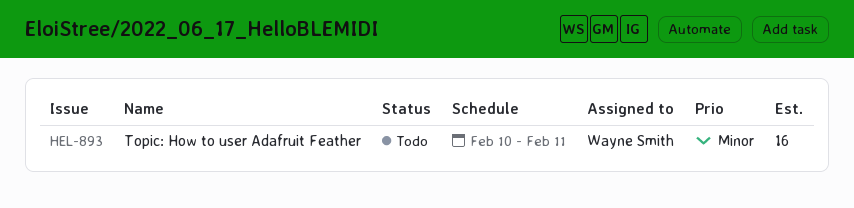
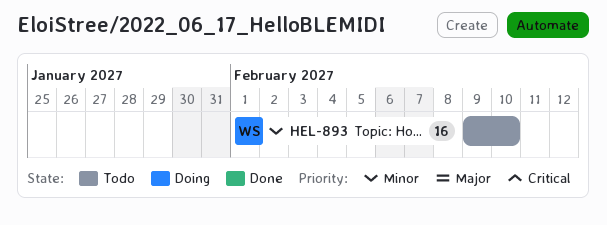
HEL-893, start: Feb 10 -> Feb 9
HEL-893, due: Feb 11 -> Feb 10

